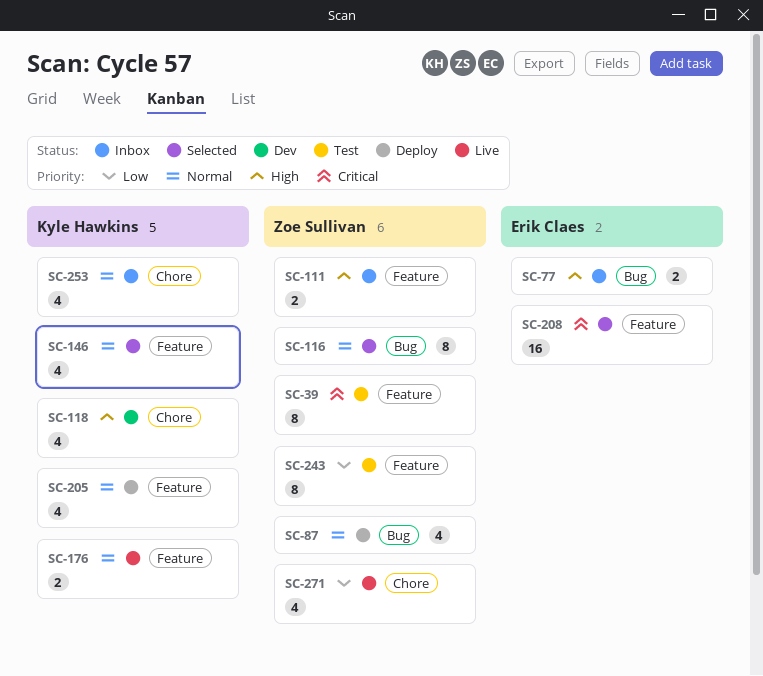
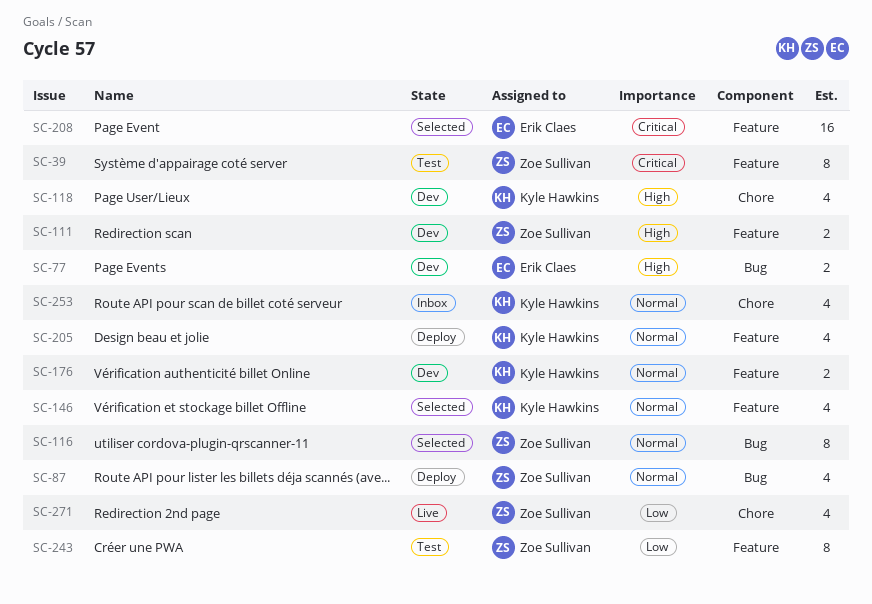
SC-77, status: Inbox -> Dev
SC-111, status: Inbox -> Dev
SC-176, status: Live -> Dev

